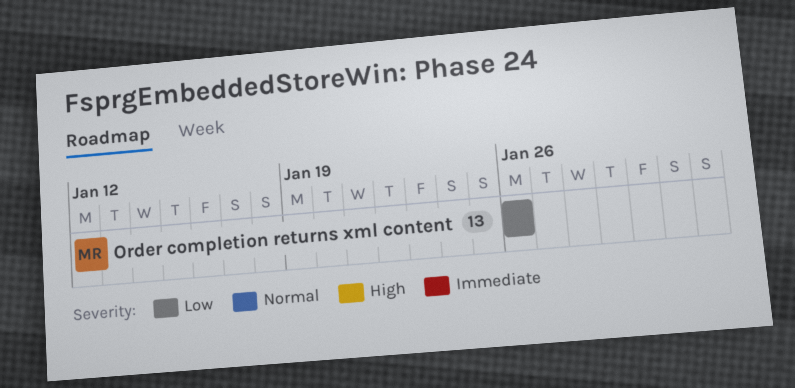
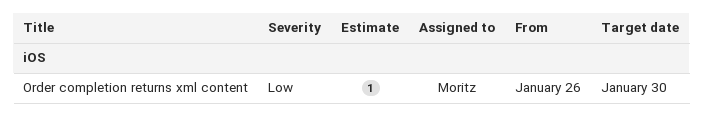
Order completion returns xml content, estimate: 13 -> 1
Order completion returns xml content, due: Jan 26 -> Jan 30

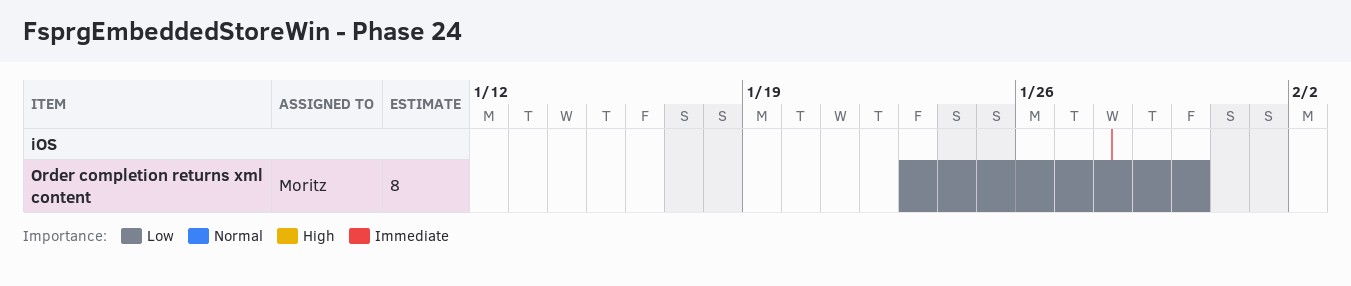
Order completion returns xml content, estimate: 1 -> 8
Order completion returns xml content, start: Jan 26 -> Jan 23

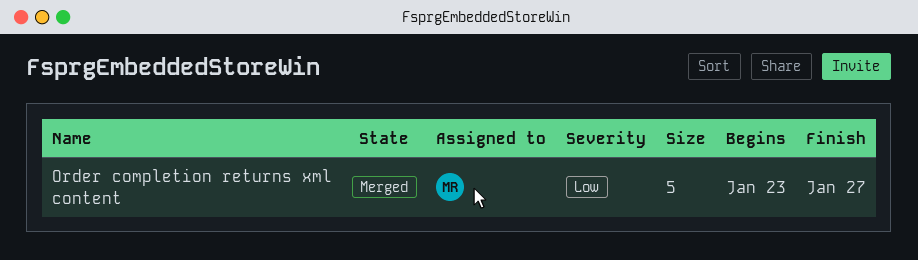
Order completion returns xml content, estimate: 8 -> 5
Order completion returns xml content, due: Jan 30 -> Jan 27

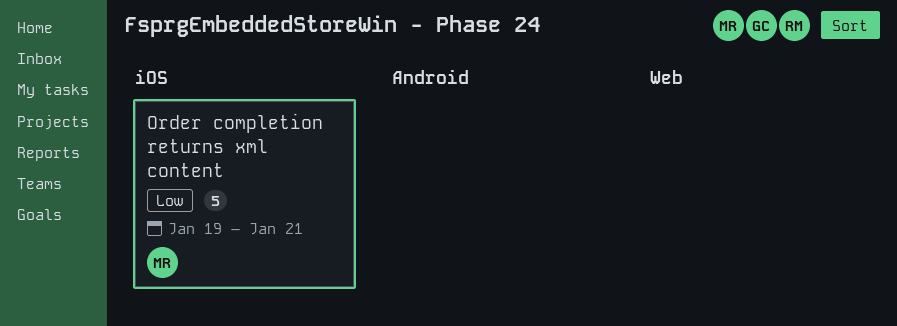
Order completion returns xml content, start: Jan 23 -> Jan 19
Order completion returns xml content, due: Jan 27 -> Jan 21

